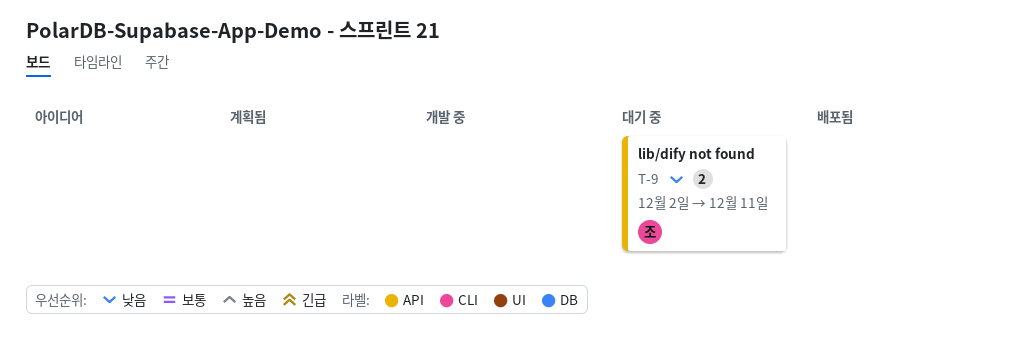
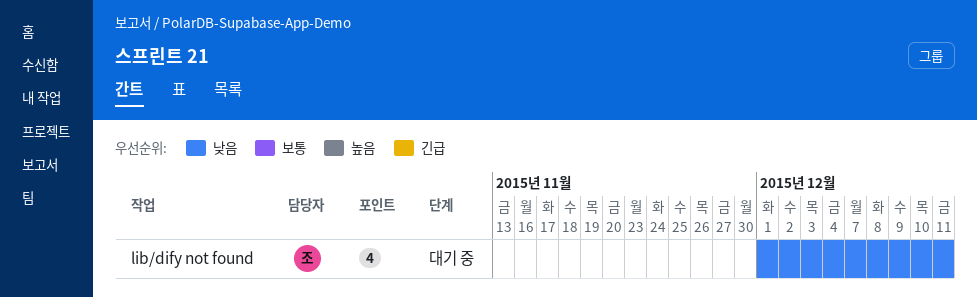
lib/dify not found, estimate: 2 -> 4
lib/dify not found, start: Dec 2 -> Dec 1

